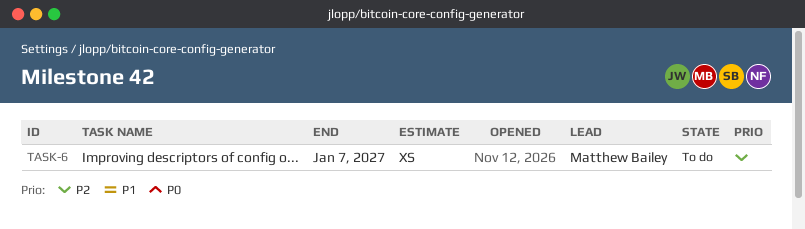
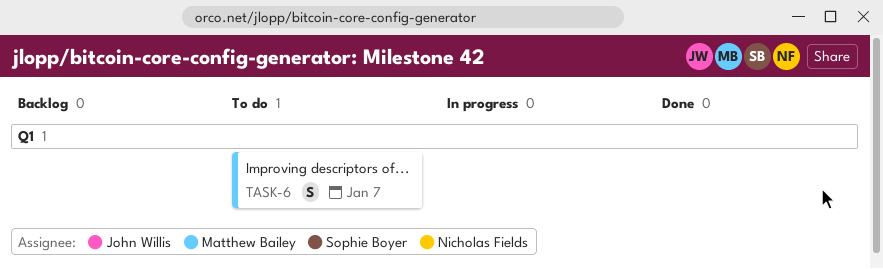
TASK-6, estimate: XS -> S

